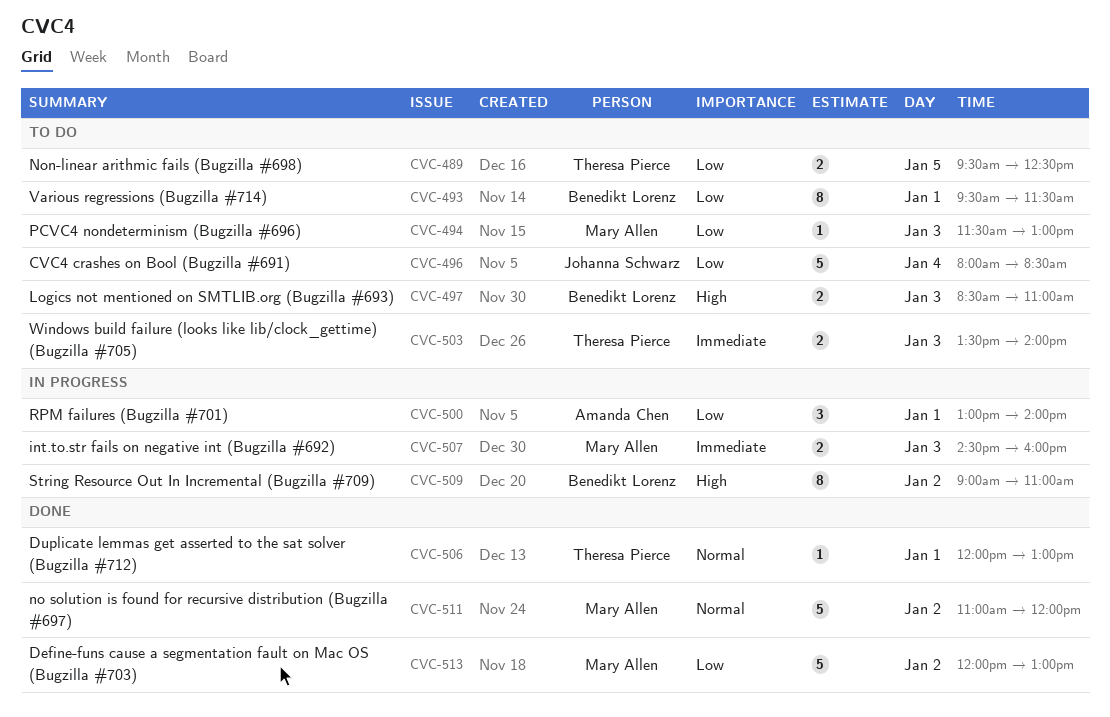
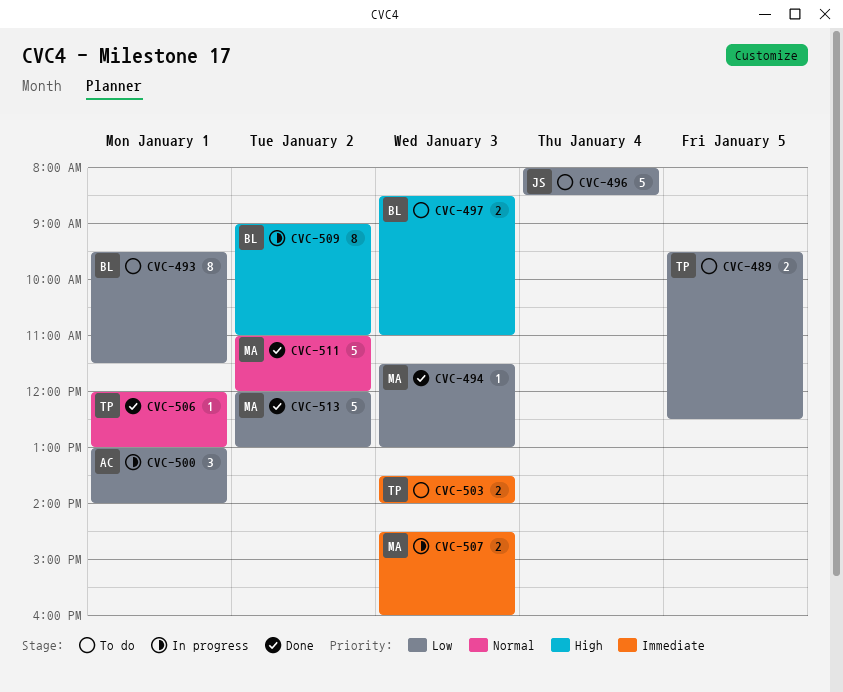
CVC-494, status: To do -> Done

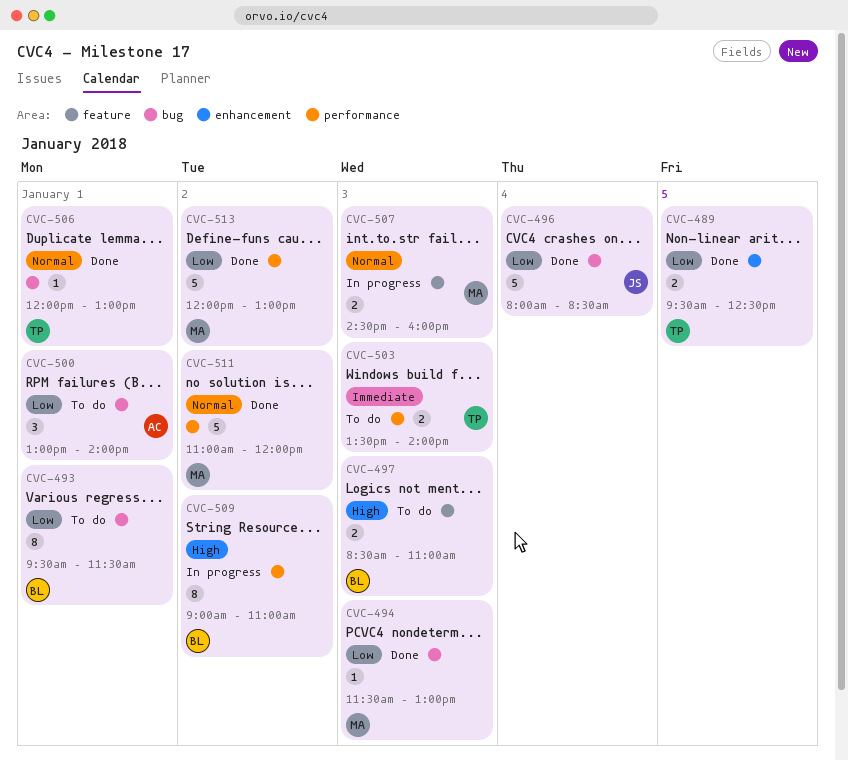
CVC-489, status: To do -> Done
CVC-496, status: To do -> Done
CVC-500, status: In progress -> To do
CVC-507, priority: Immediate -> Normal

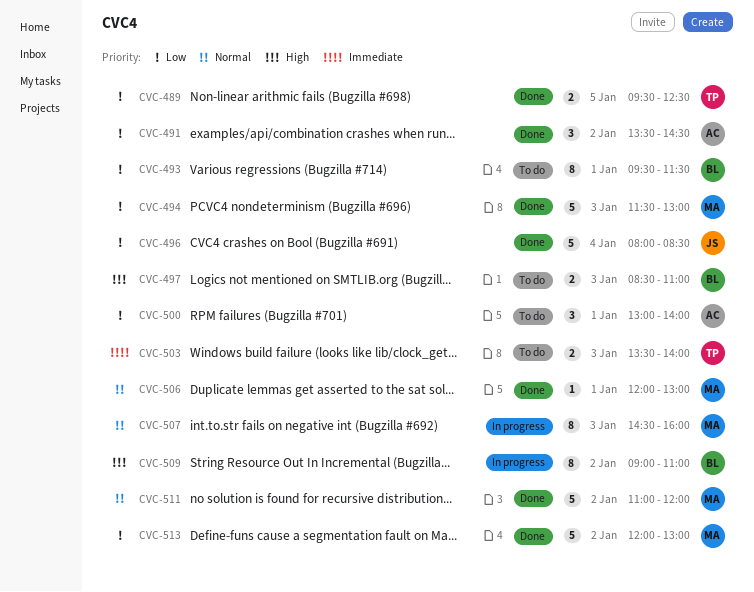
CVC-491: none -> present
CVC-494, estimate: 1 -> 5
CVC-506, owner: TP -> MA
CVC-507, estimate: 2 -> 8

